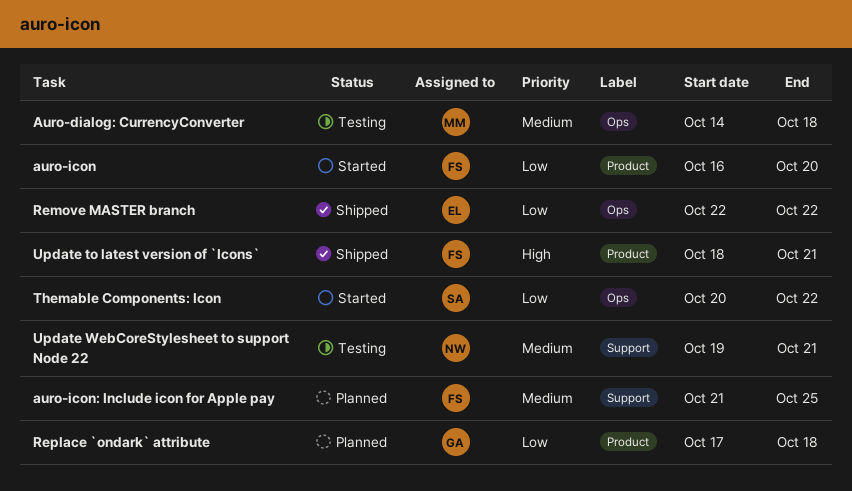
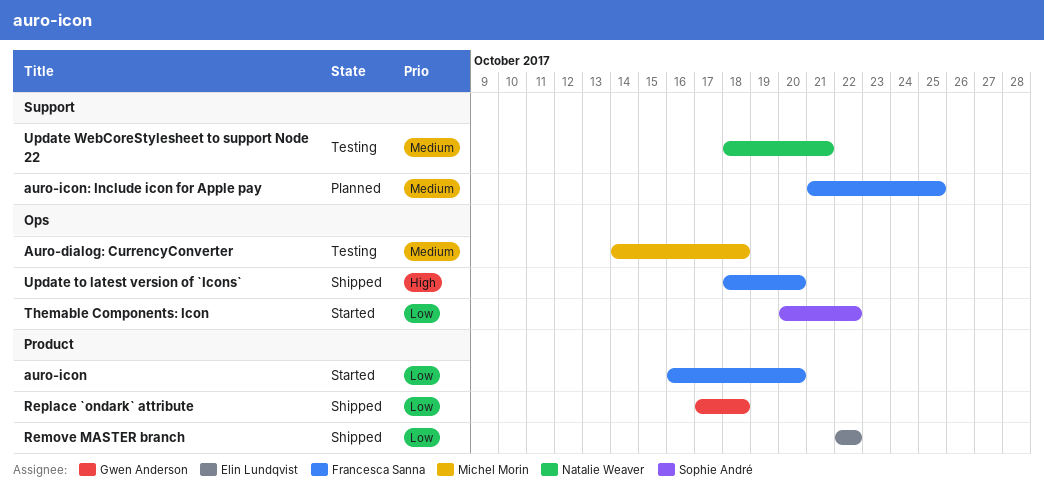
Remove MASTER branch, label: Ops -> Product
Replace `ondark` attribute, status: Planned -> Shipped
Update to latest version of `Icons`, label: Product -> Ops
Update to latest version of `Icons`, due: Oct 21 -> Oct 20
Update WebCoreStylesheet to support Node 22, start: Oct 19 -> Oct 18

